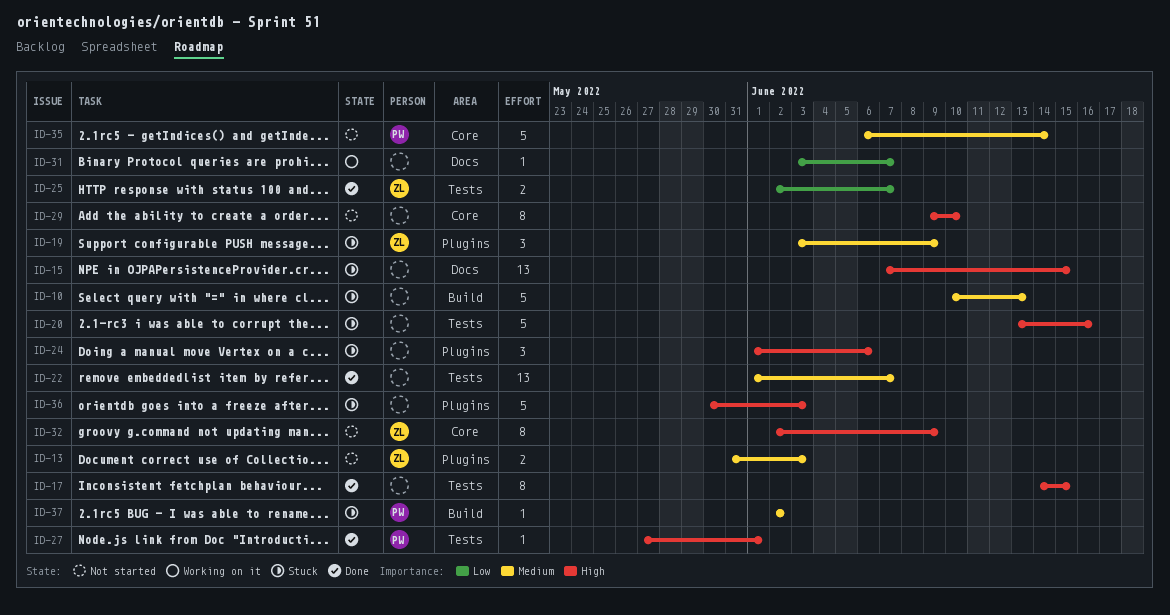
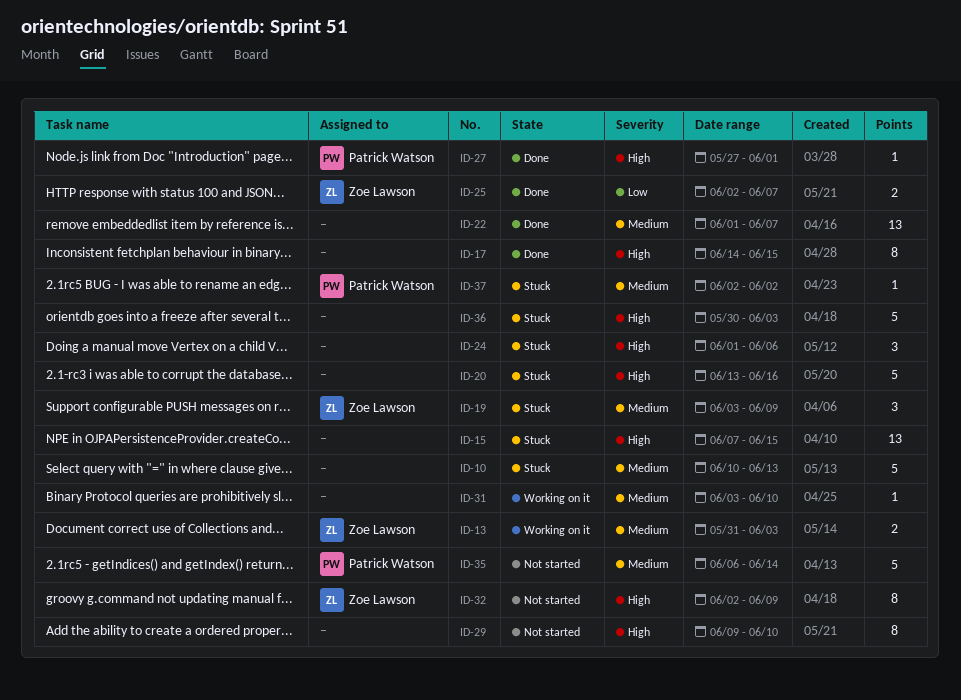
ID-13, status: Not started -> Working on it
ID-31, priority: Low -> Medium
ID-31, due: Jun 7 -> Jun 10

